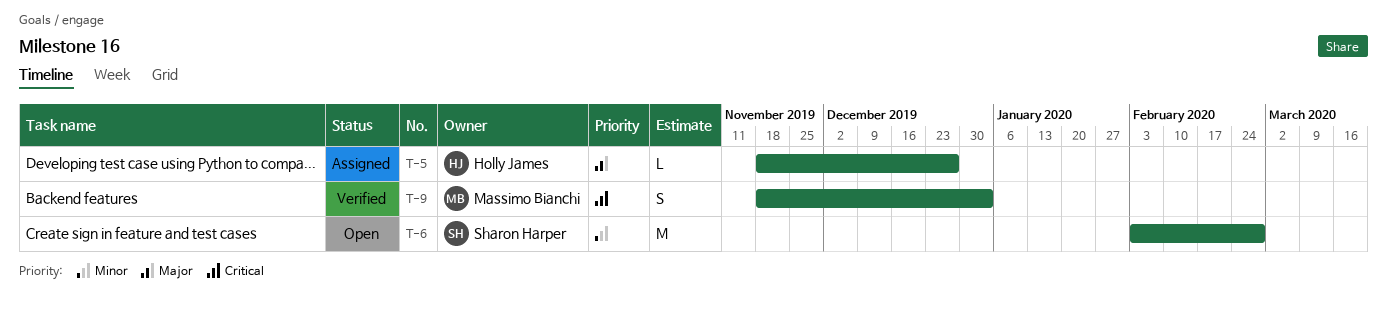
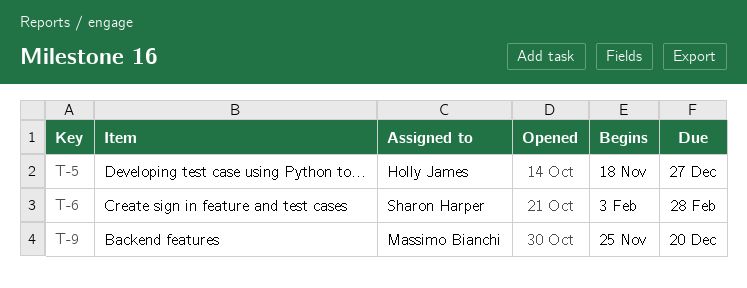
T-9, start: Nov 18 -> Nov 25
T-9, due: Jan 3 -> Dec 20

